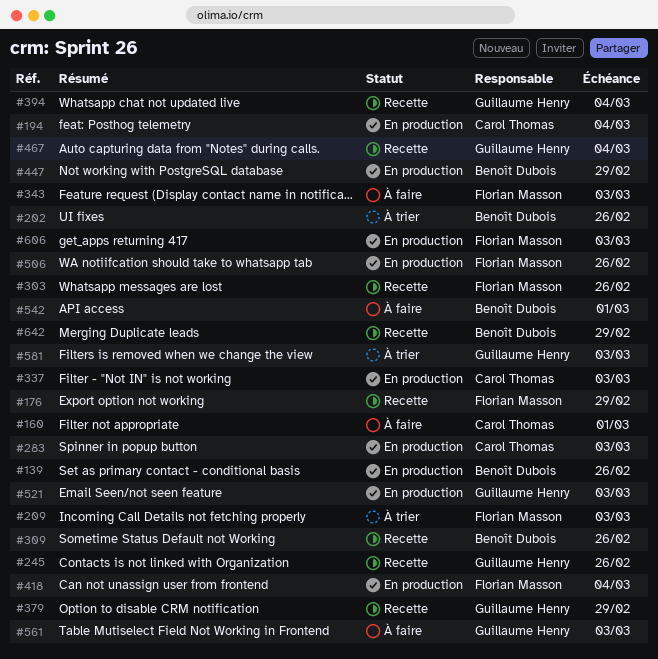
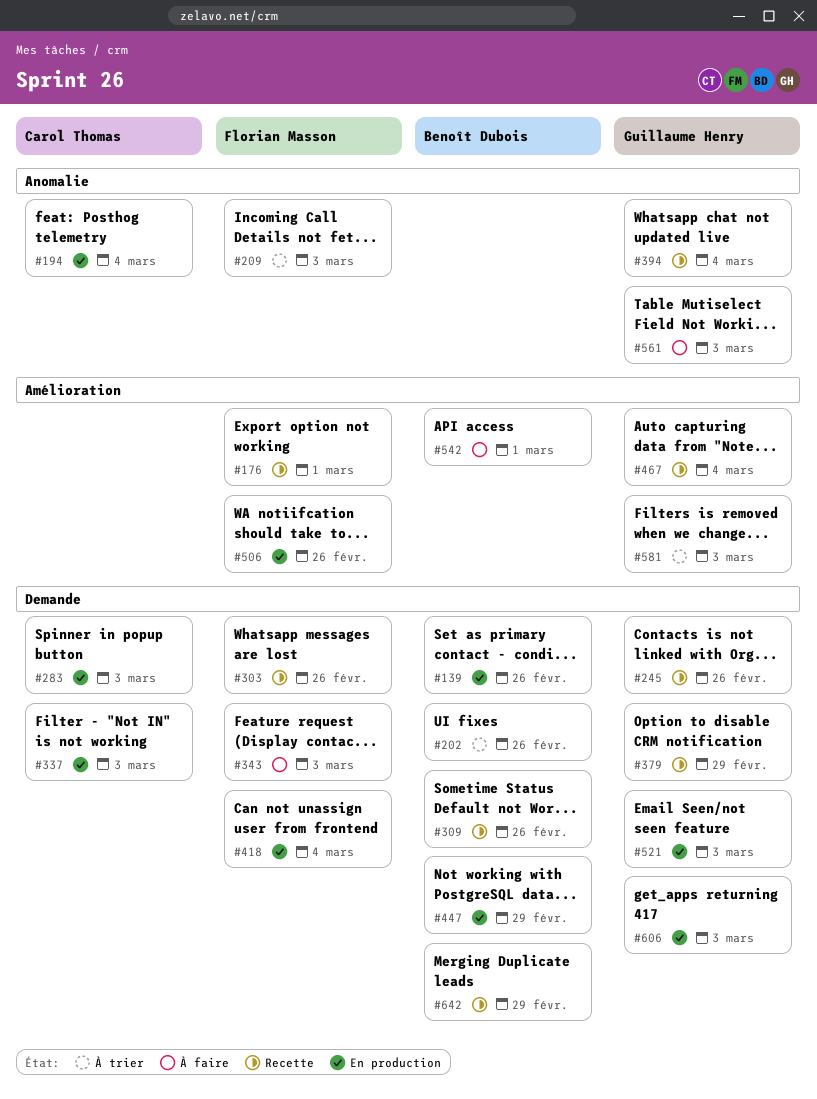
#160: present -> none
#176, due: Feb 29 -> Mar 1
#606, owner: Florian Masson -> Guillaume Henry

